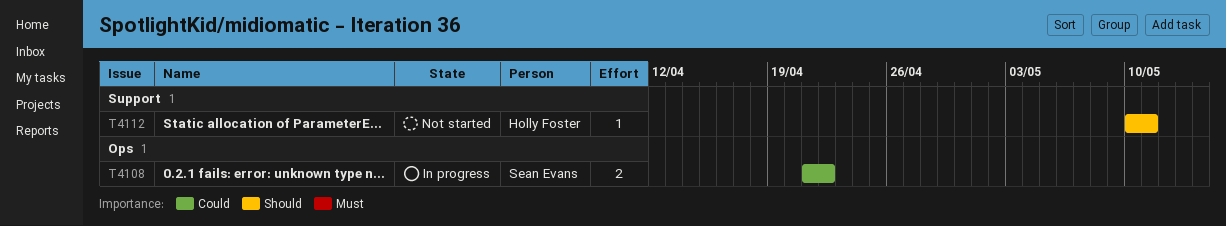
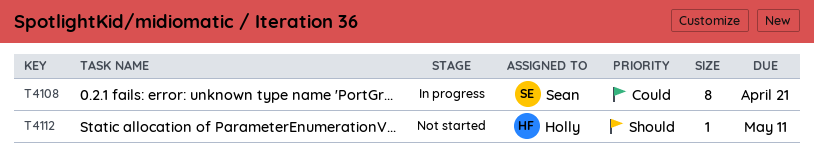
T4108, estimate: 2 -> 8
T4108, due: Apr 22 -> Apr 21

